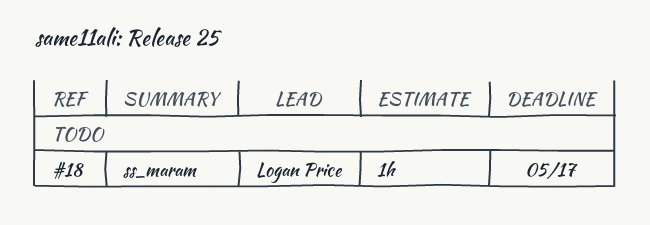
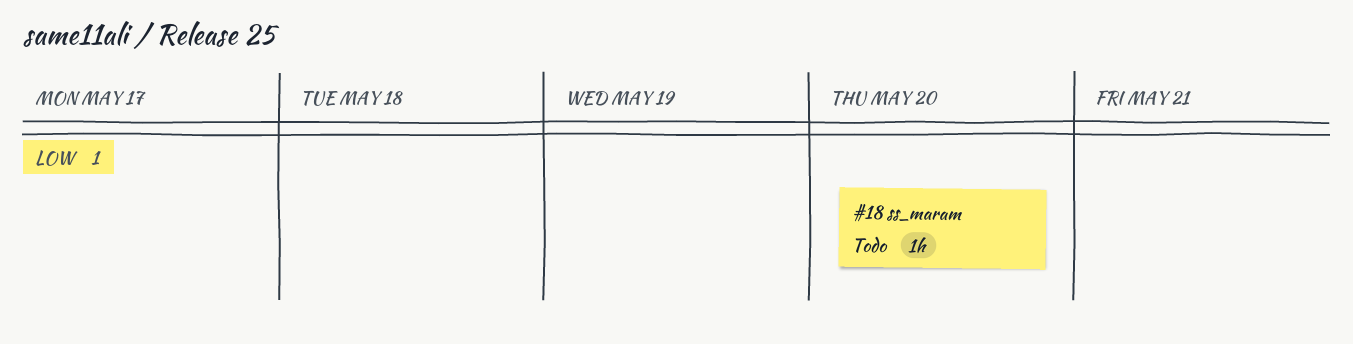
#18, due: May 17 -> May 20

